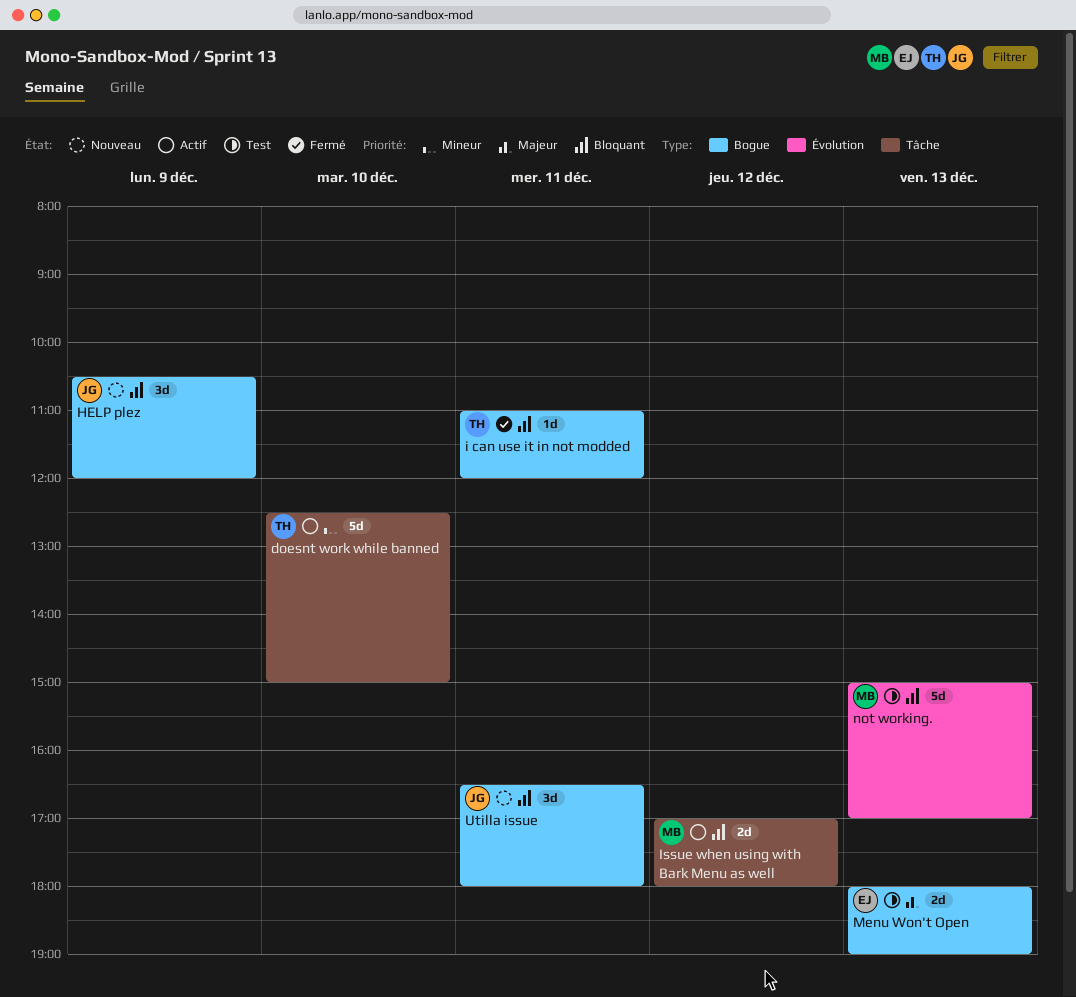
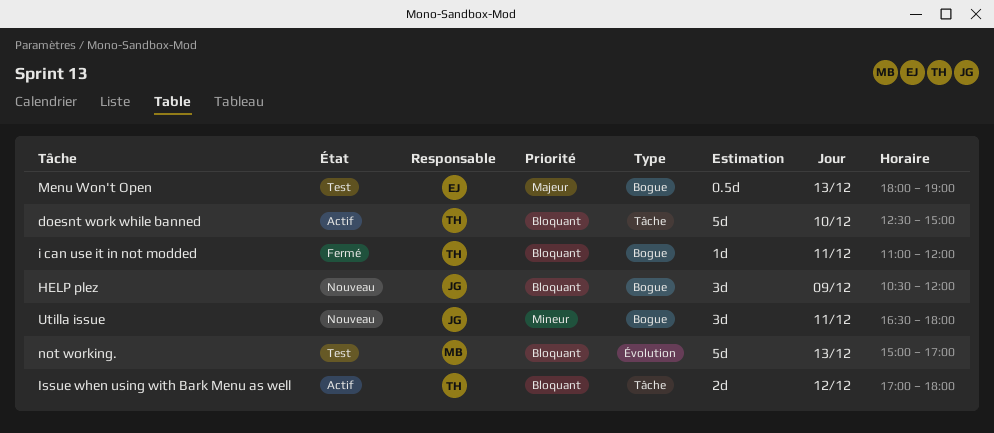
doesnt work while banned, priority: Mineur -> Bloquant
Issue when using with Bark Menu as well, owner: MB -> TH
Menu Won't Open, estimate: 2d -> 0.5d
Utilla issue, priority: Bloquant -> Mineur

